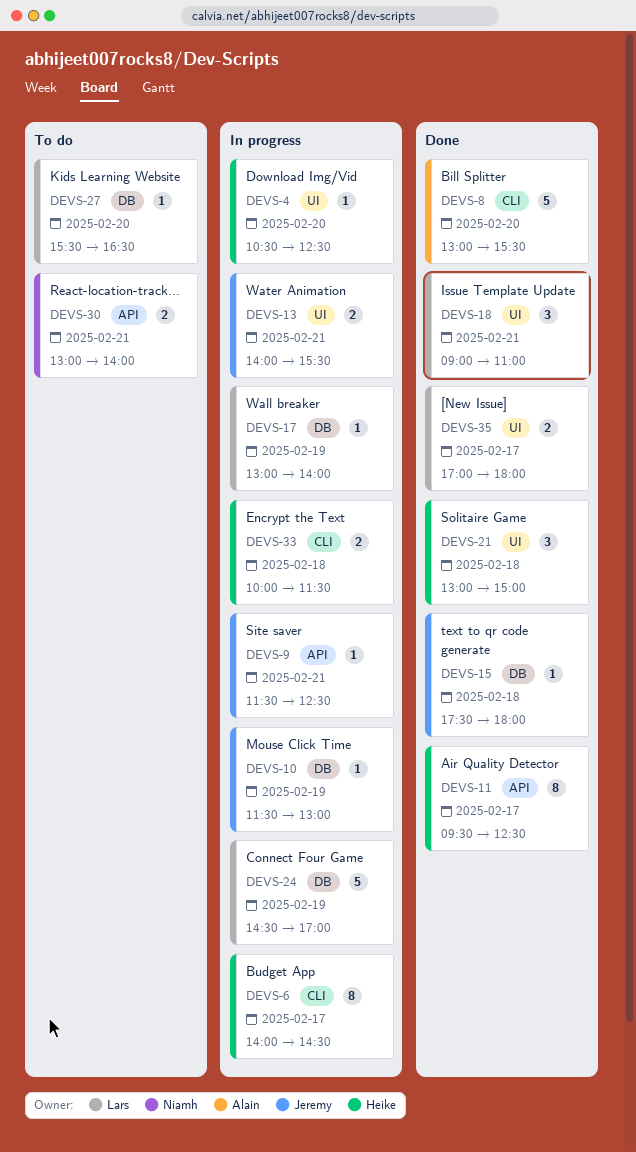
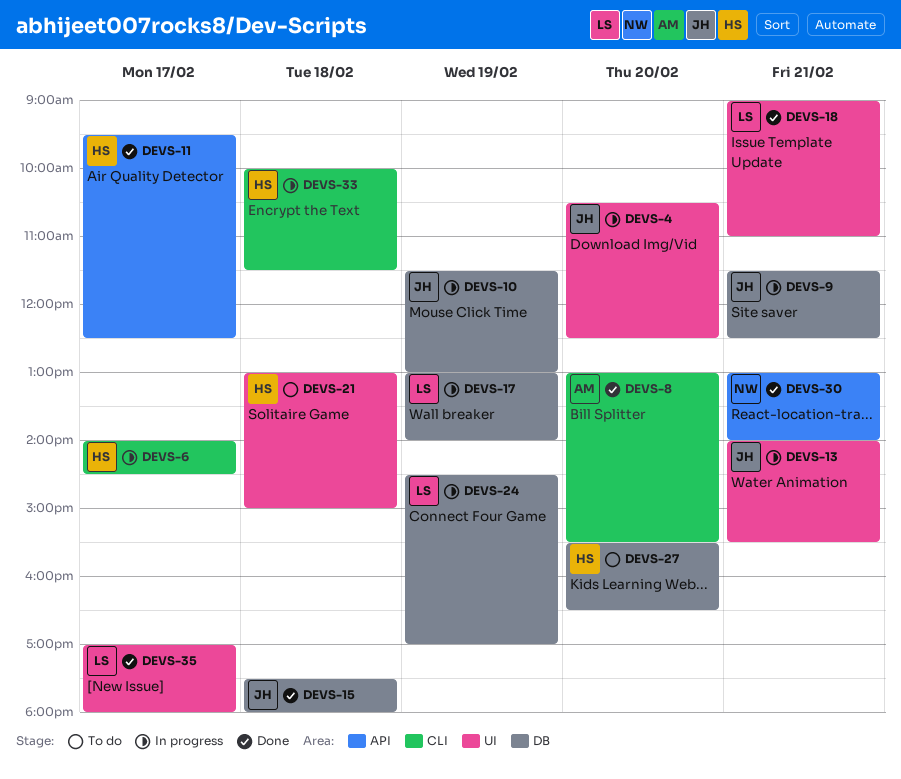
DEVS-4, owner: Heike -> Jeremy
DEVS-9, label: API -> DB
DEVS-21, status: Done -> To do
DEVS-27, owner: Lars -> Heike
DEVS-30, status: To do -> Done

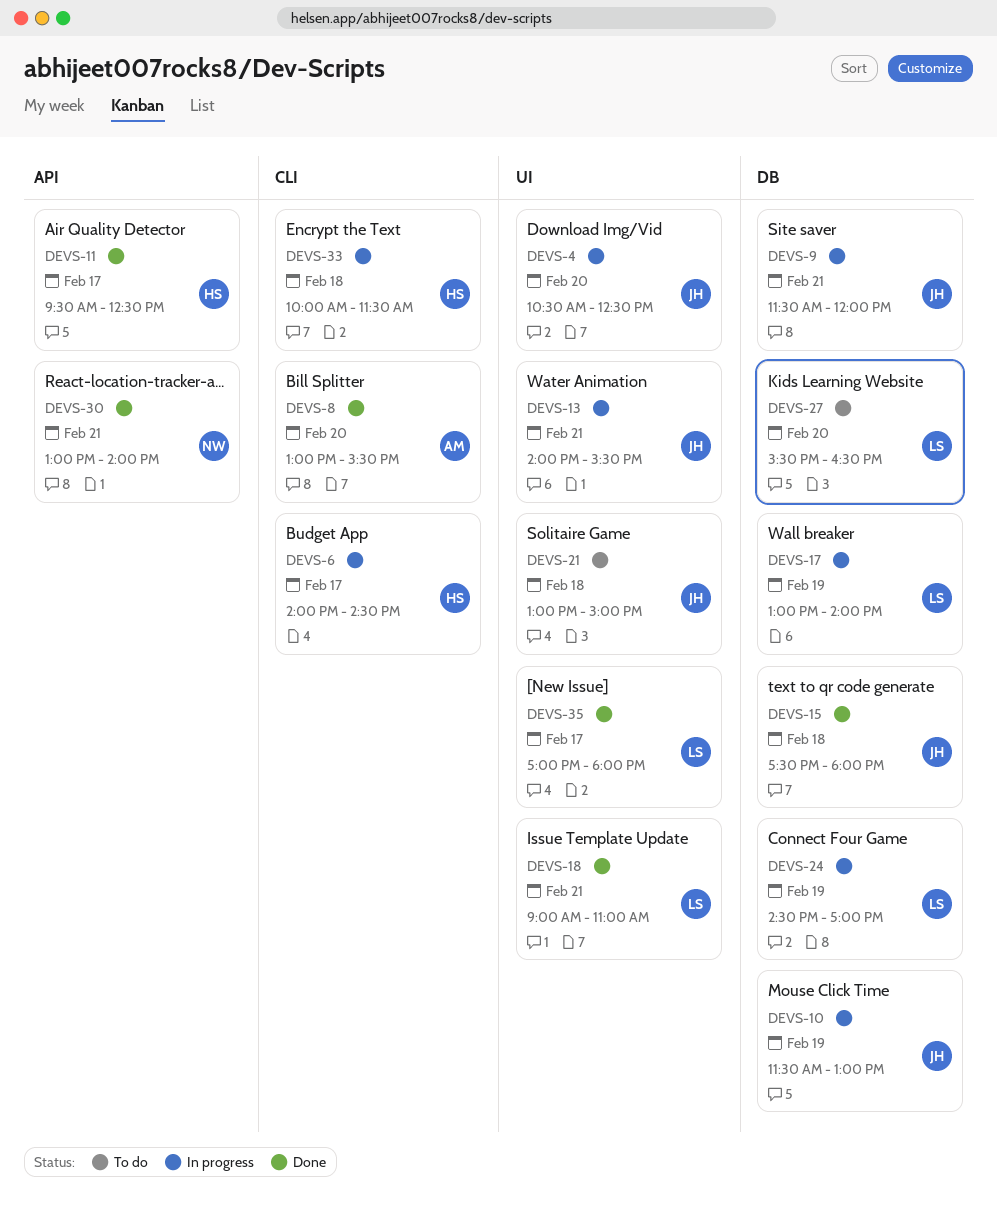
DEVS-9, ends: 12:30 -> 12:00
DEVS-21, owner: HS -> JH
DEVS-27, owner: HS -> LS

